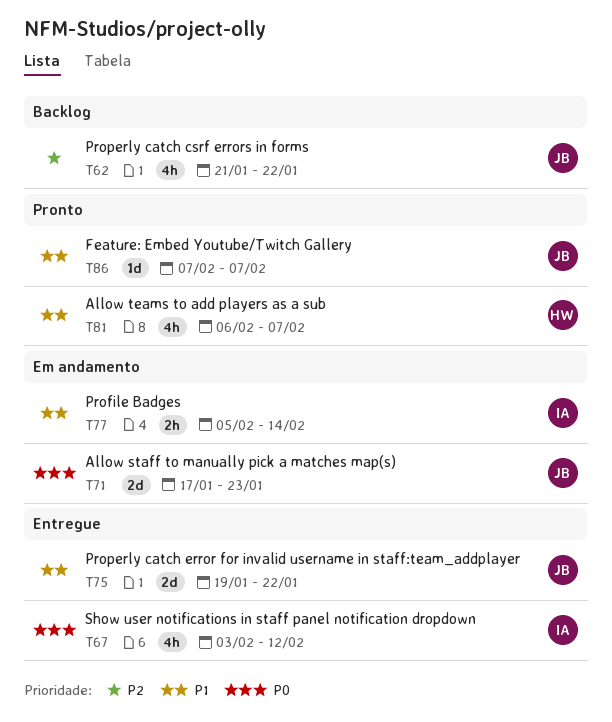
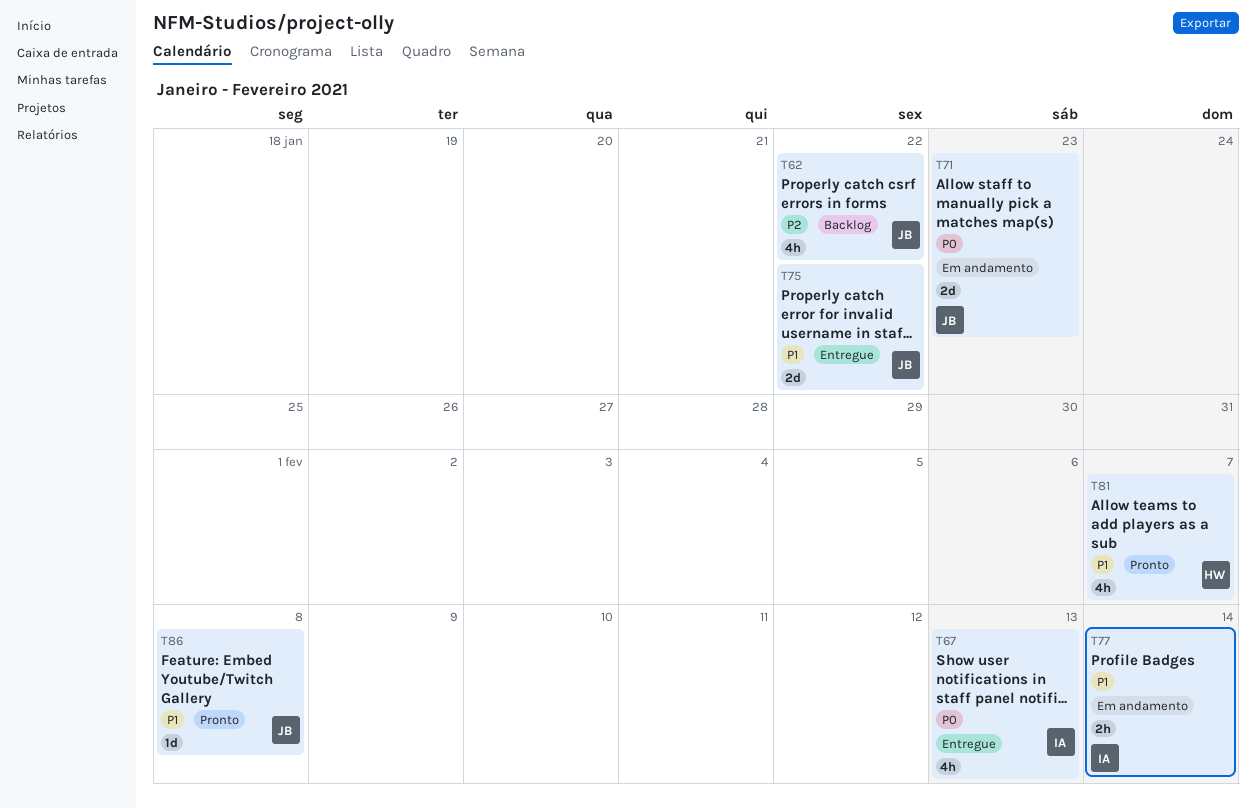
T67, due: Feb 12 -> Feb 13
T86, due: Feb 7 -> Feb 8

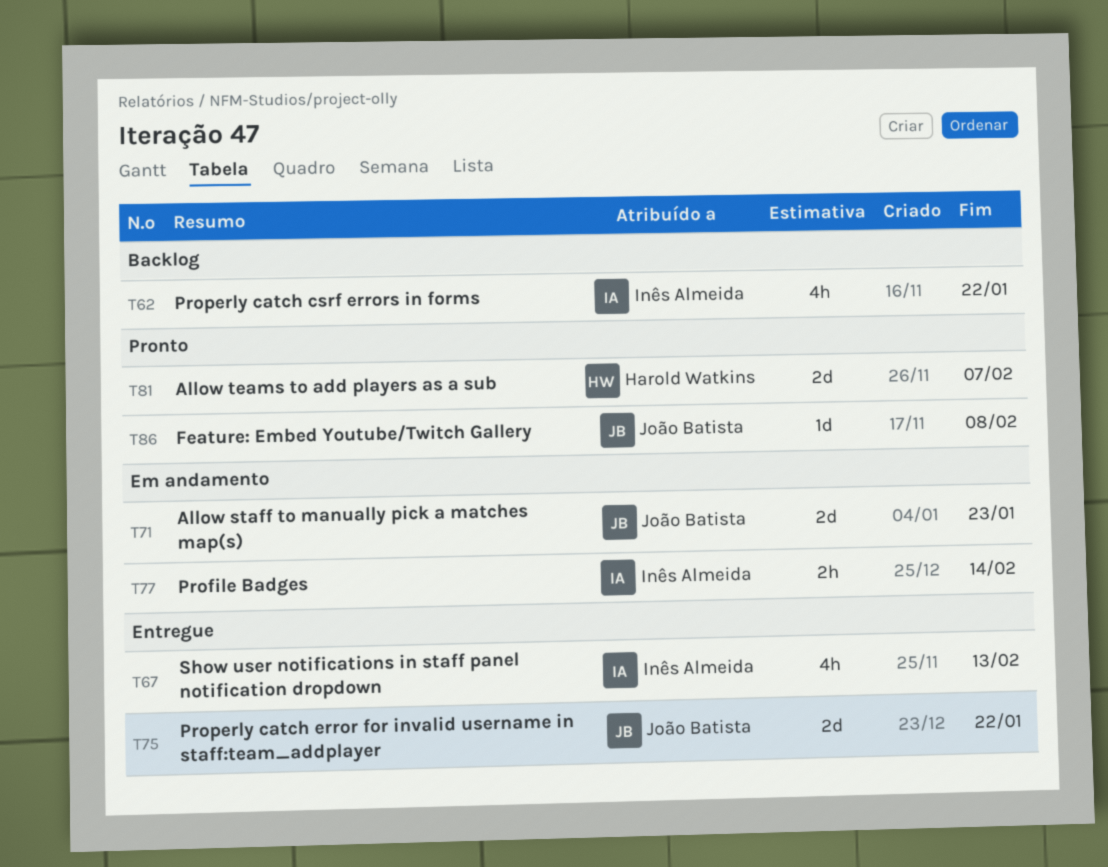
T62, owner: João Batista -> Inês Almeida
T81, estimate: 4h -> 2d

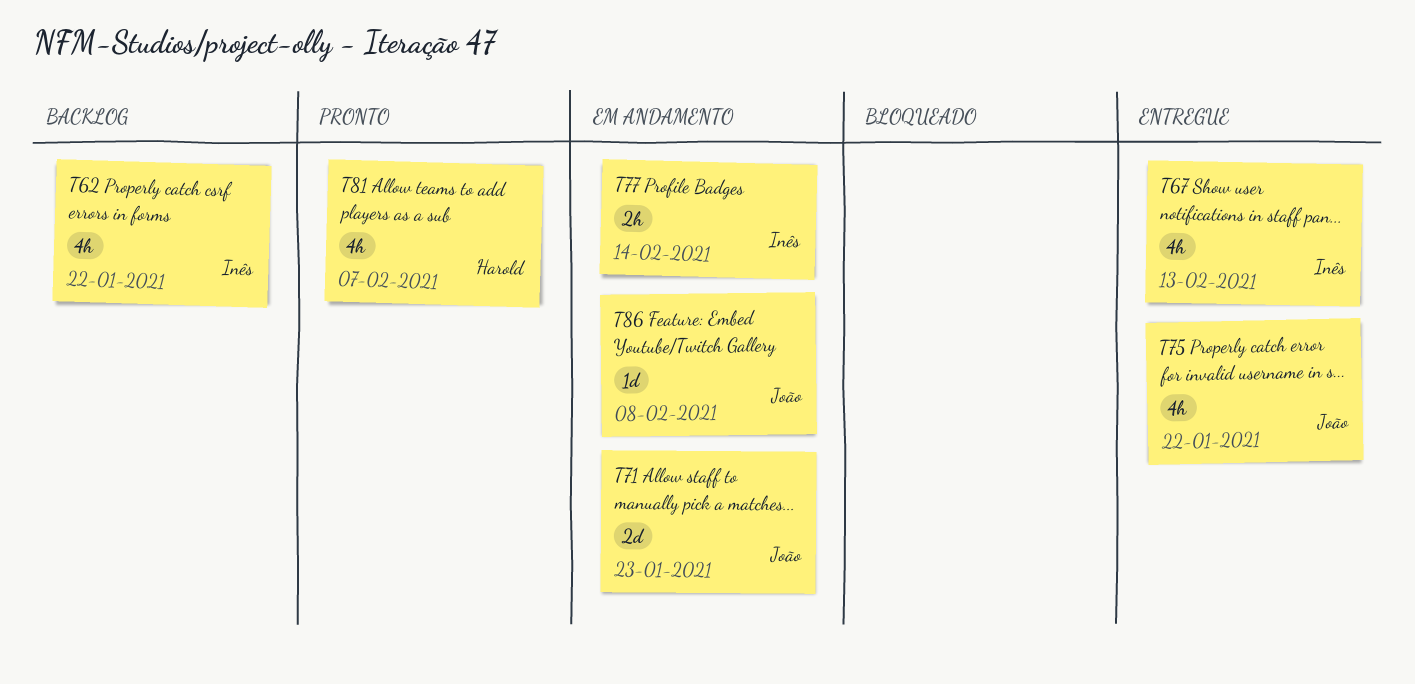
T75, estimate: 2d -> 4h
T81, estimate: 2d -> 4h
T86, status: Pronto -> Em andamento

